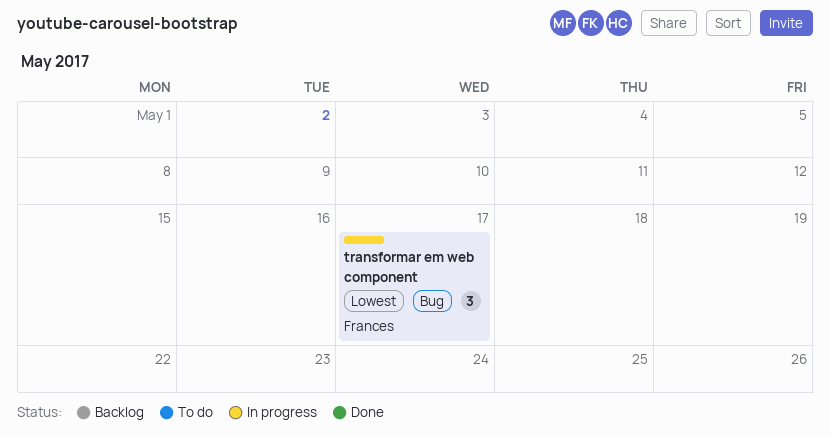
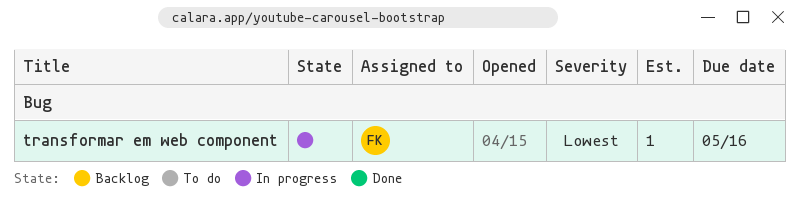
transformar em web component, estimate: 3 -> 1
transformar em web component, due: May 17 -> May 16

